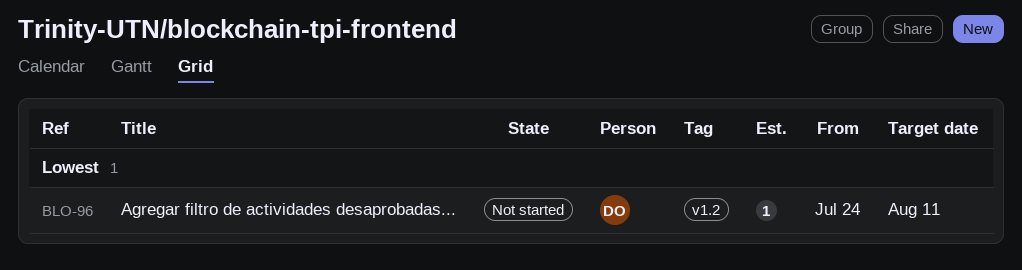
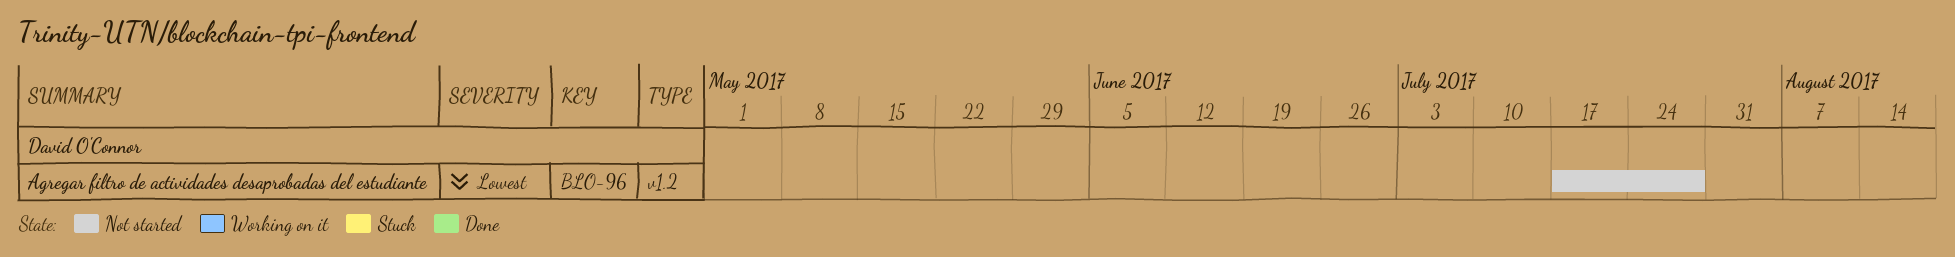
BLO-96, start: Jul 24 -> Jul 17
BLO-96, due: Aug 11 -> Jul 28

